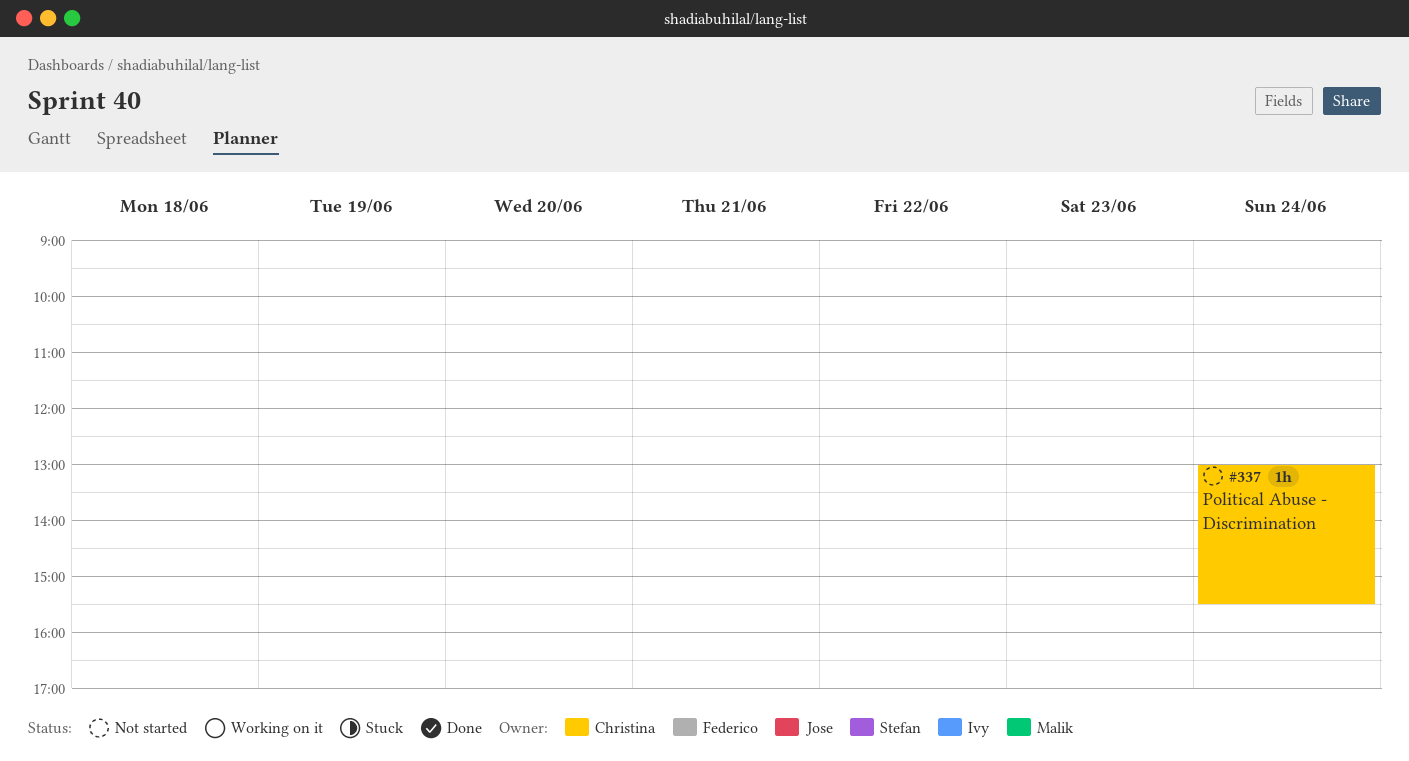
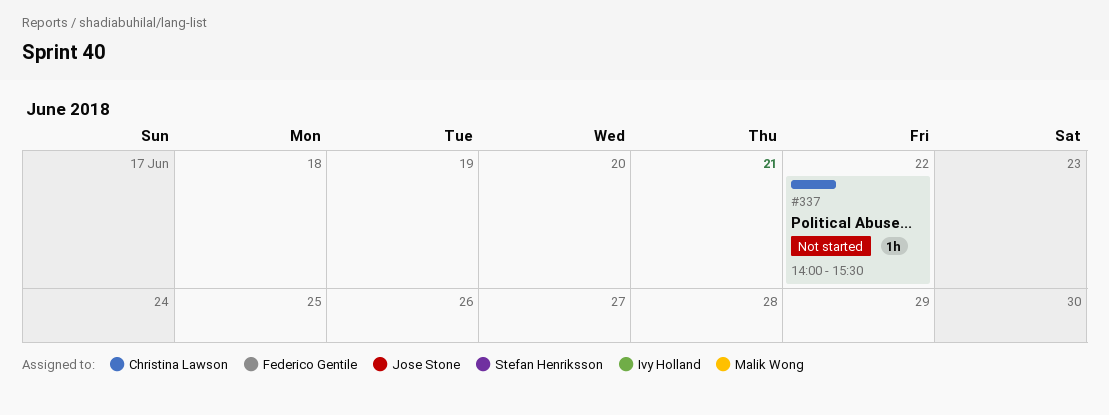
#337, day: Jun 24 -> Jun 22
#337, begins: 13:00 -> 14:00

